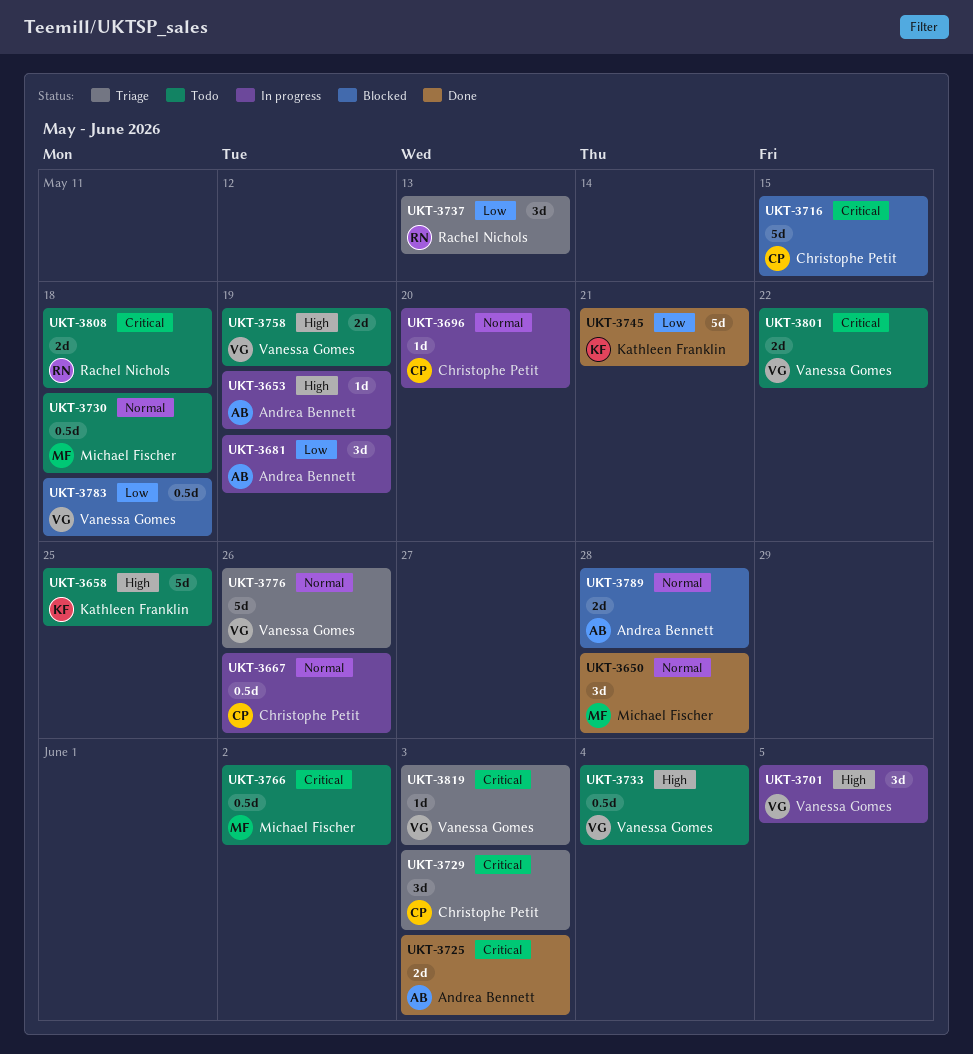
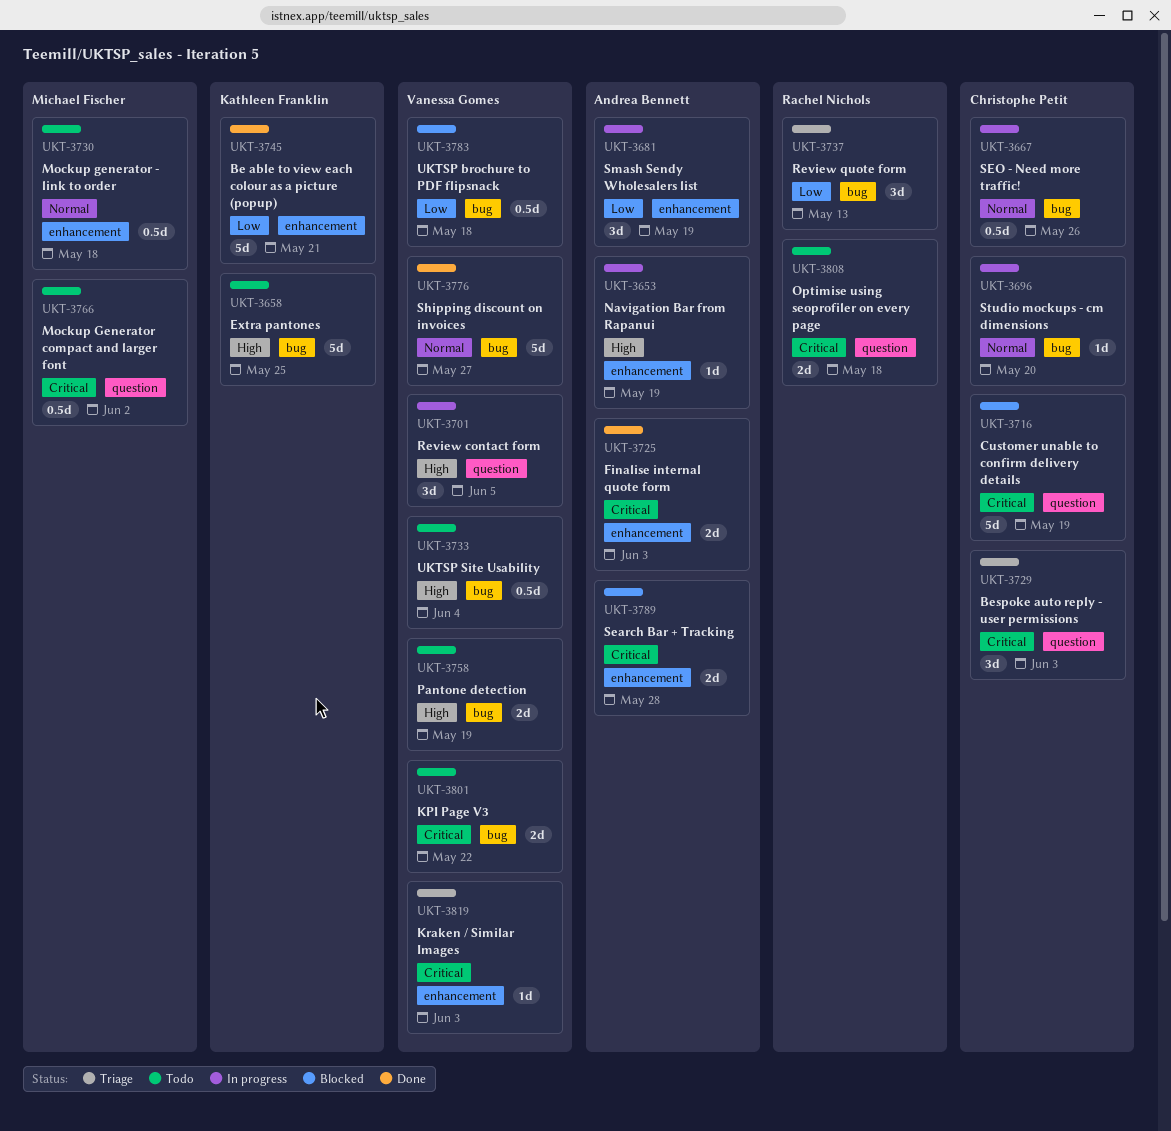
UKT-3650: present -> none
UKT-3716, due: May 15 -> May 19
UKT-3776, status: Triage -> Done
UKT-3776, due: May 26 -> May 27
UKT-3789, priority: Normal -> Critical

